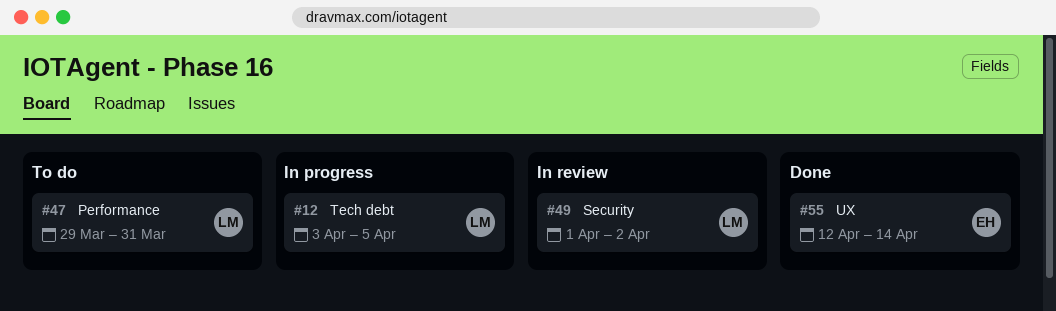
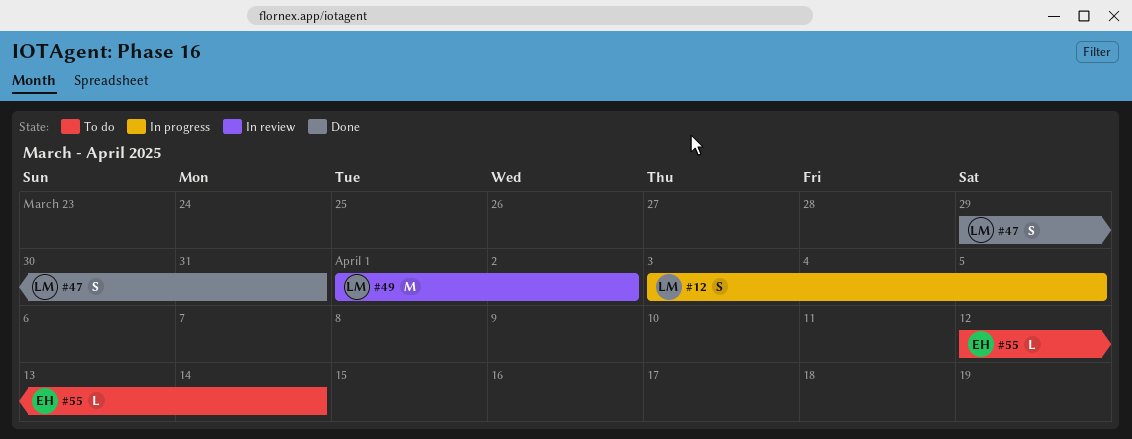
#47, status: To do -> Done
#55, status: Done -> To do

